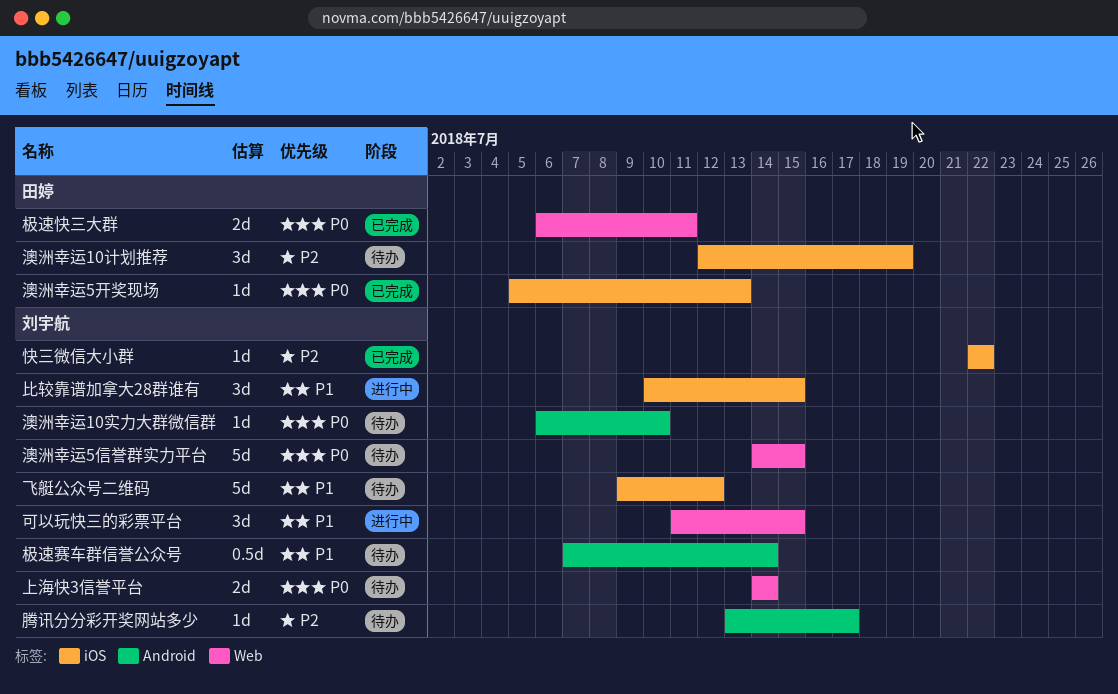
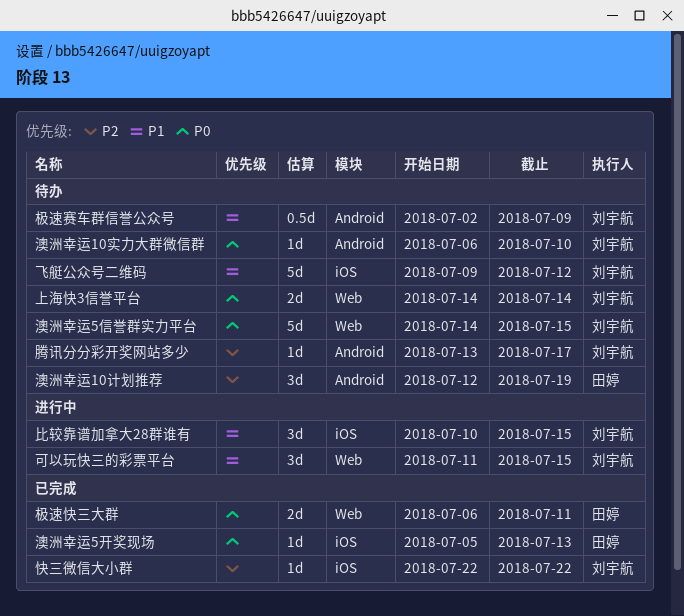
极速赛车群信誉公众号, start: Jul 7 -> Jul 2
极速赛车群信誉公众号, due: Jul 14 -> Jul 9
澳洲幸运10计划推荐, label: iOS -> Android

